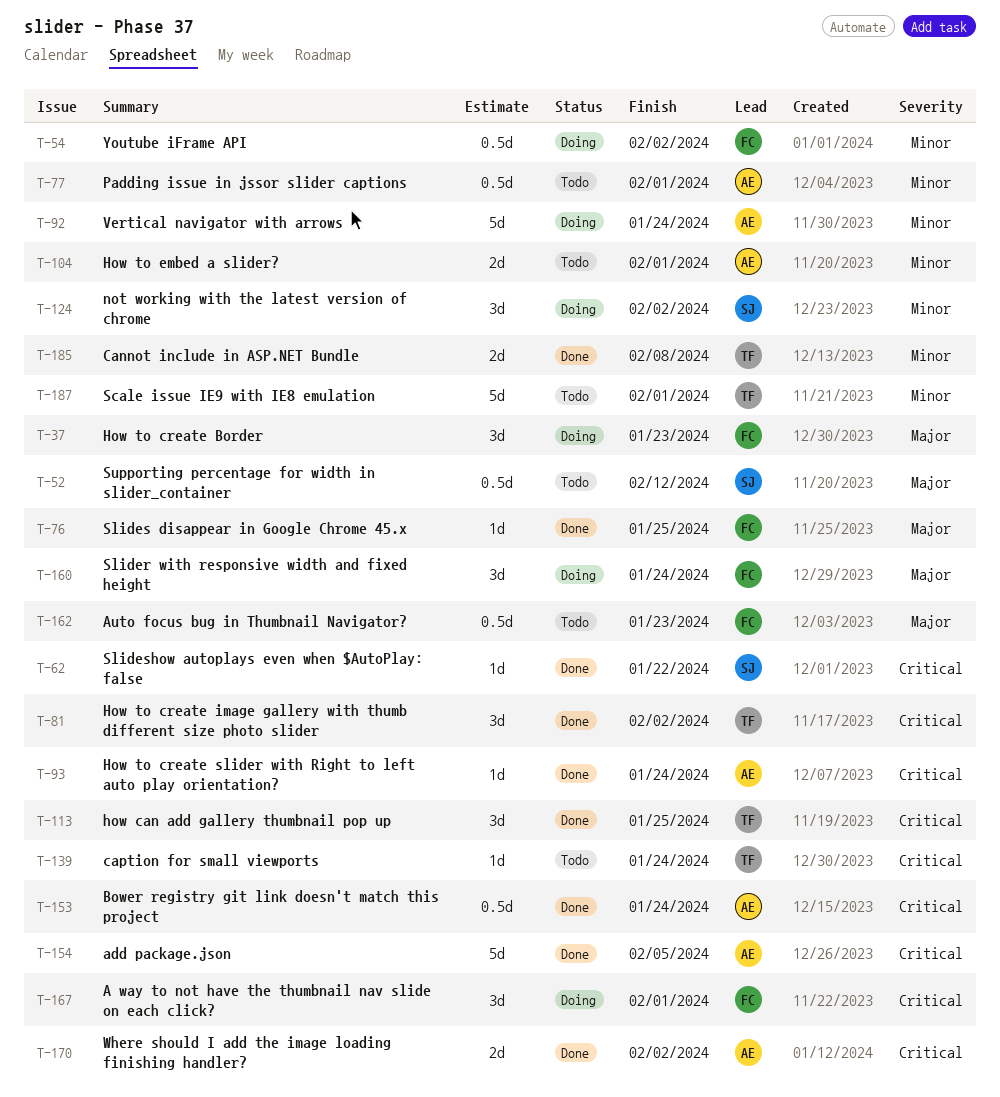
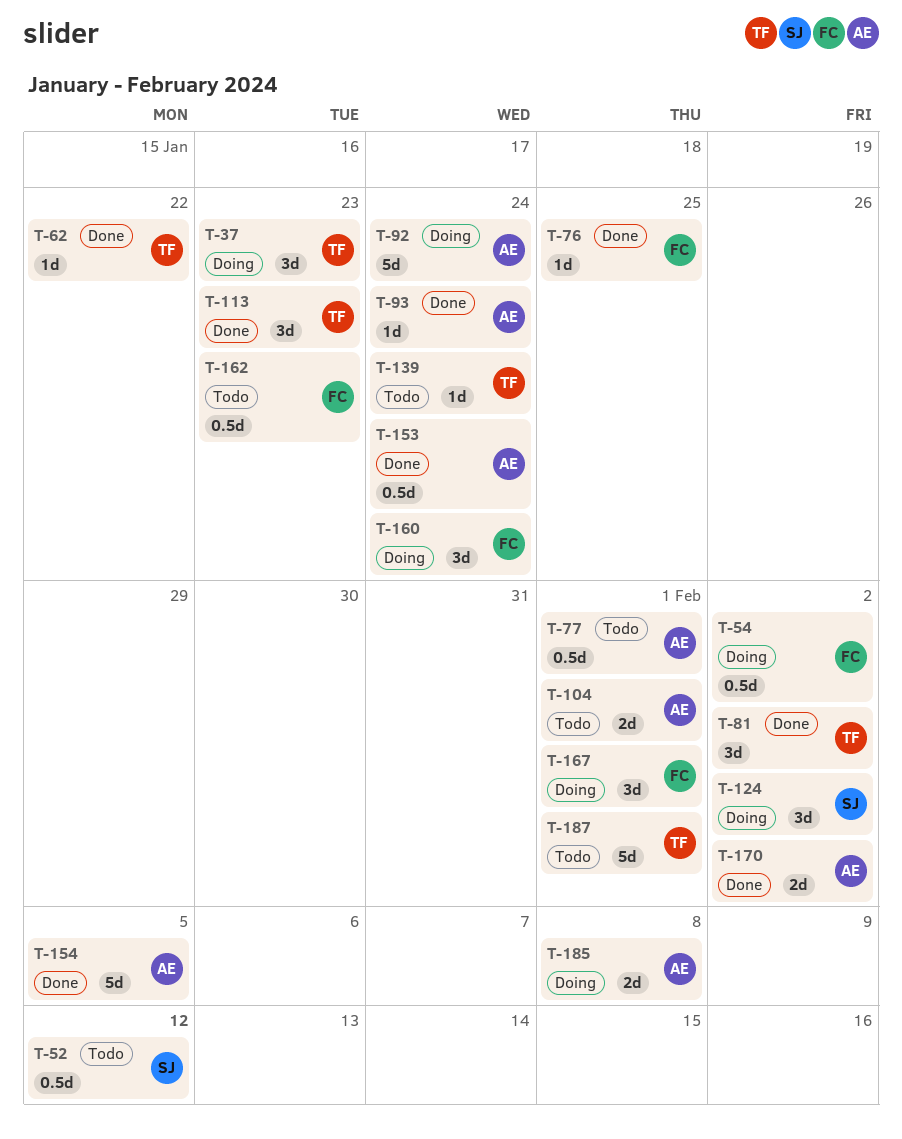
T-37, owner: FC -> TF
T-62, owner: SJ -> TF
T-113, due: Jan 25 -> Jan 23
T-185, status: Done -> Doing
T-185, owner: TF -> AE

